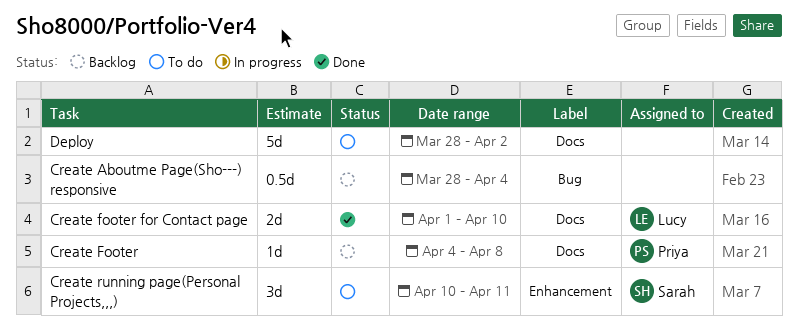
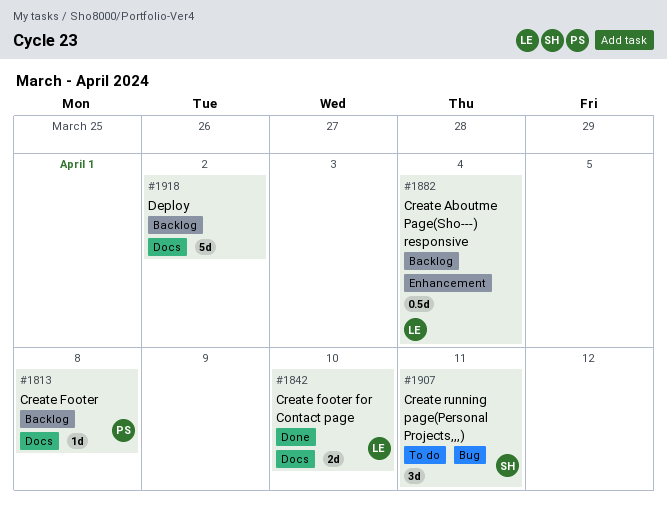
Create Aboutme Page(Sho---) responsive, owner: none -> Lucy
Create Aboutme Page(Sho---) responsive, label: Bug -> Enhancement
Create running page(Personal Projects,,,), label: Enhancement -> Bug
Deploy, status: To do -> Backlog

